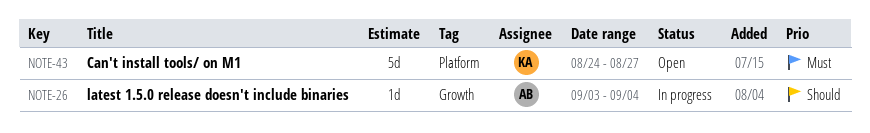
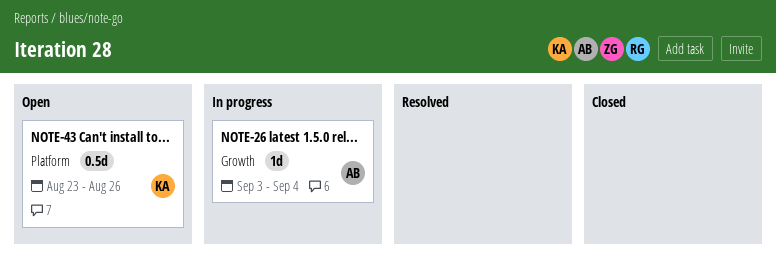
NOTE-43, estimate: 5d -> 0.5d
NOTE-43, start: Aug 24 -> Aug 23
NOTE-43, due: Aug 27 -> Aug 26

